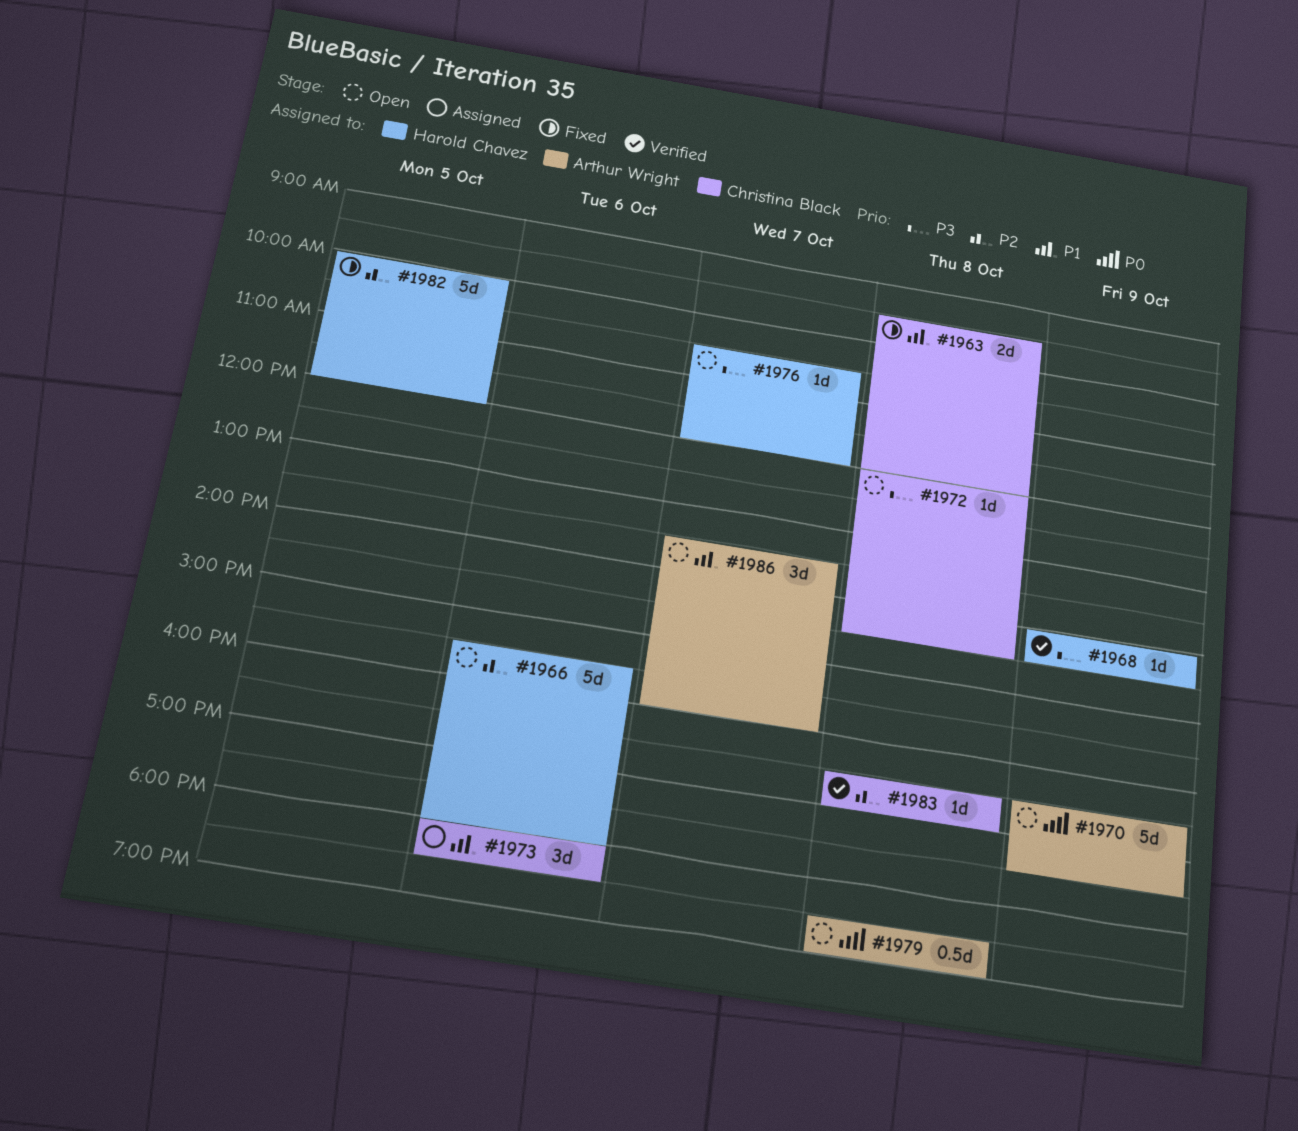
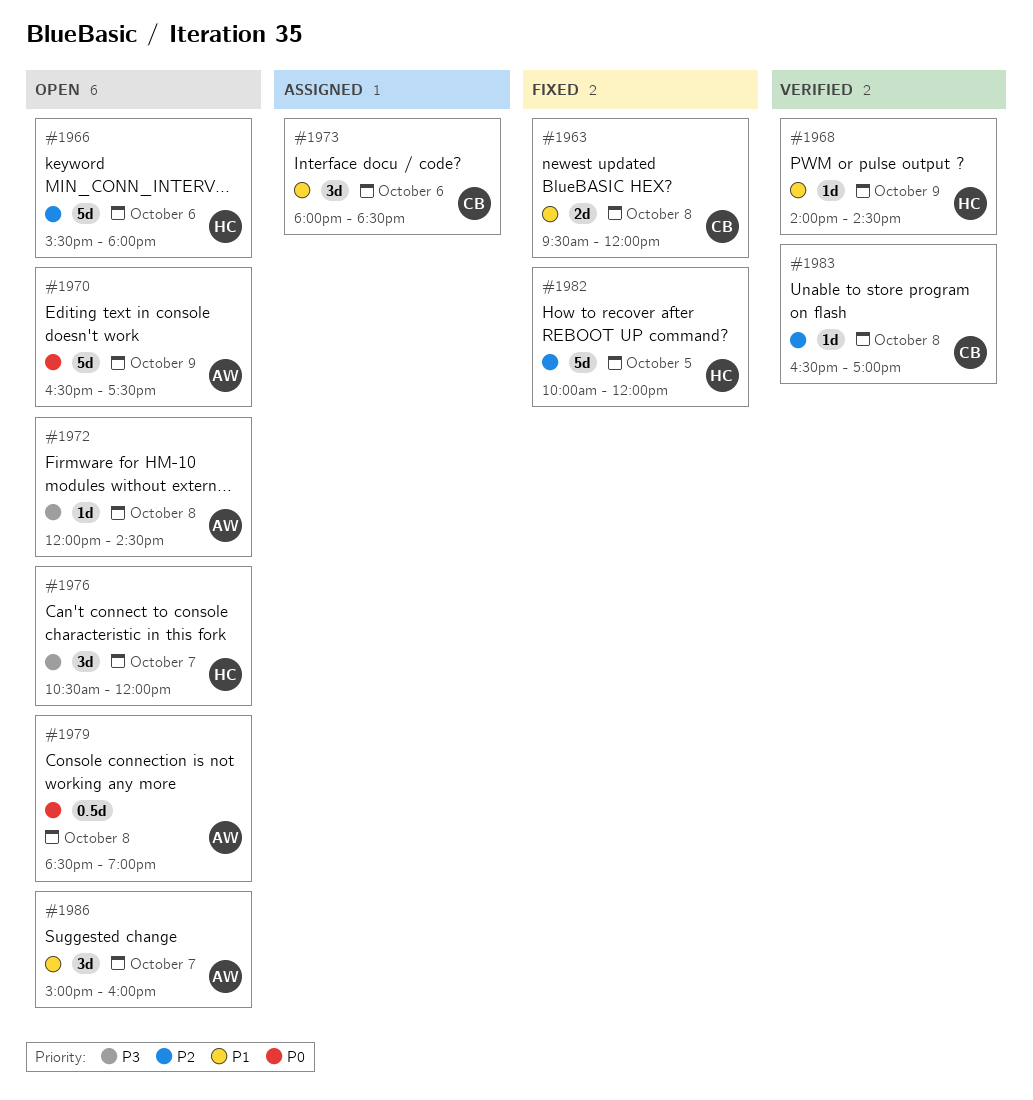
#1968, priority: P3 -> P1
#1972, owner: Christina Black -> Arthur Wright
#1976, estimate: 1d -> 3d
#1986, begins: 13:30 -> 15:00

